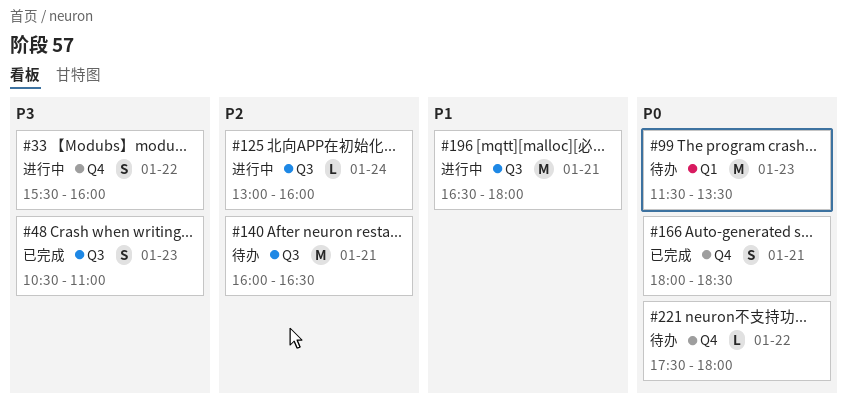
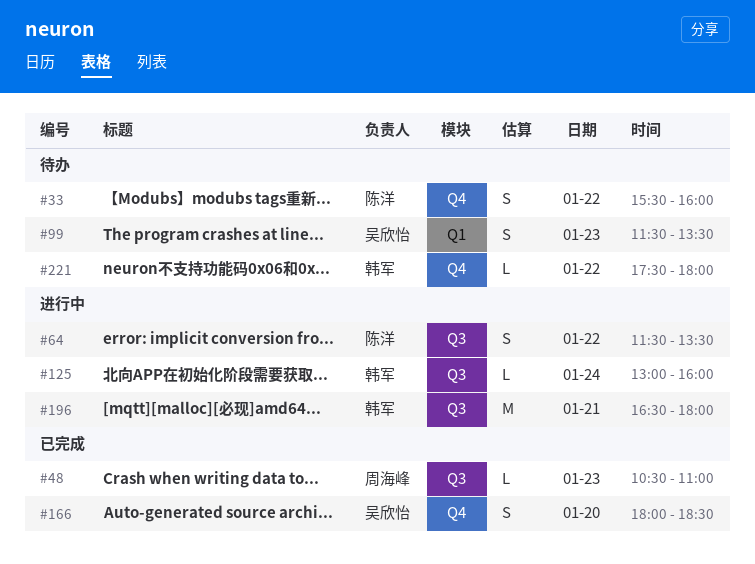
#33, status: 进行中 -> 待办
#48, estimate: S -> L
#64: none -> present
#99, estimate: M -> S
#140: present -> none
#166, day: Jan 21 -> Jan 20

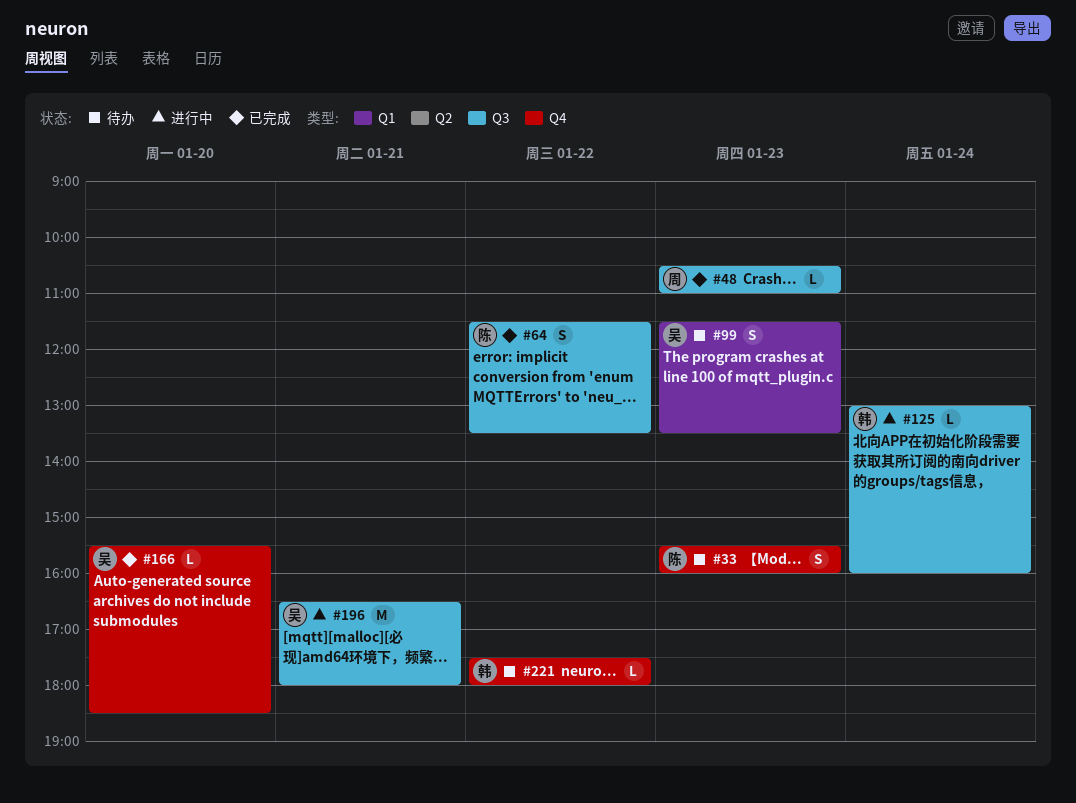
#33, day: Jan 22 -> Jan 23
#64, status: 进行中 -> 已完成
#166, estimate: S -> L
#166, begins: 18:00 -> 15:30
#196, owner: 韩军 -> 吴欣怡

